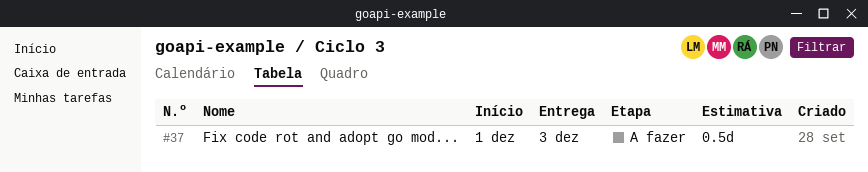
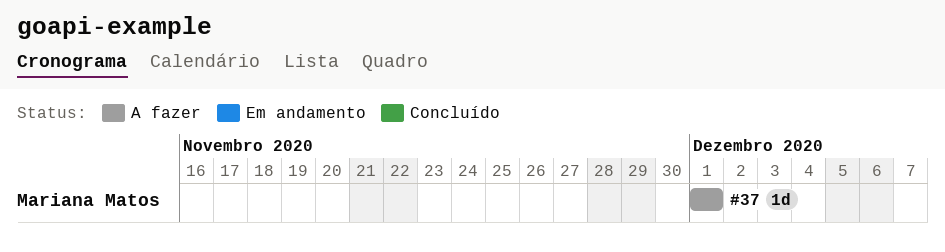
#37, estimate: 0.5d -> 1d
#37, due: Dec 3 -> Dec 1

